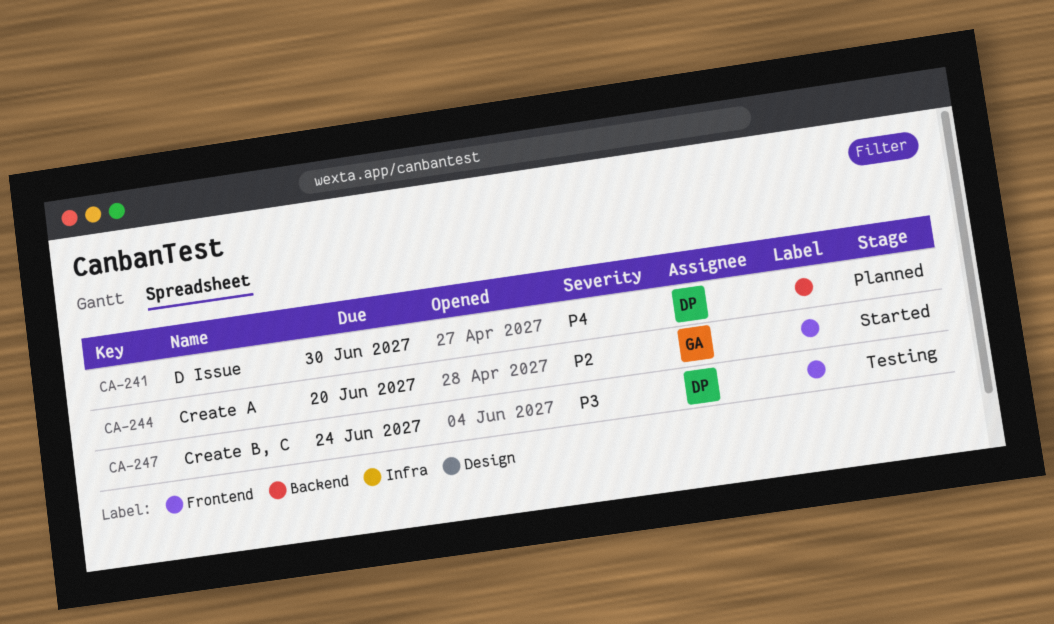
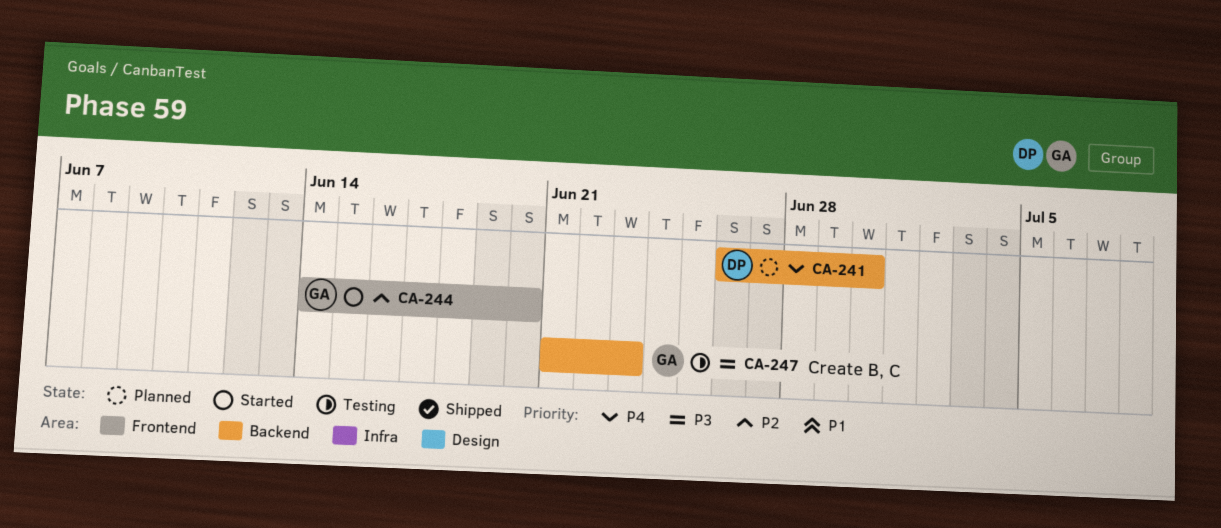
CA-247, owner: DP -> GA
CA-247, label: Frontend -> Backend
CA-247, due: Jun 24 -> Jun 23

